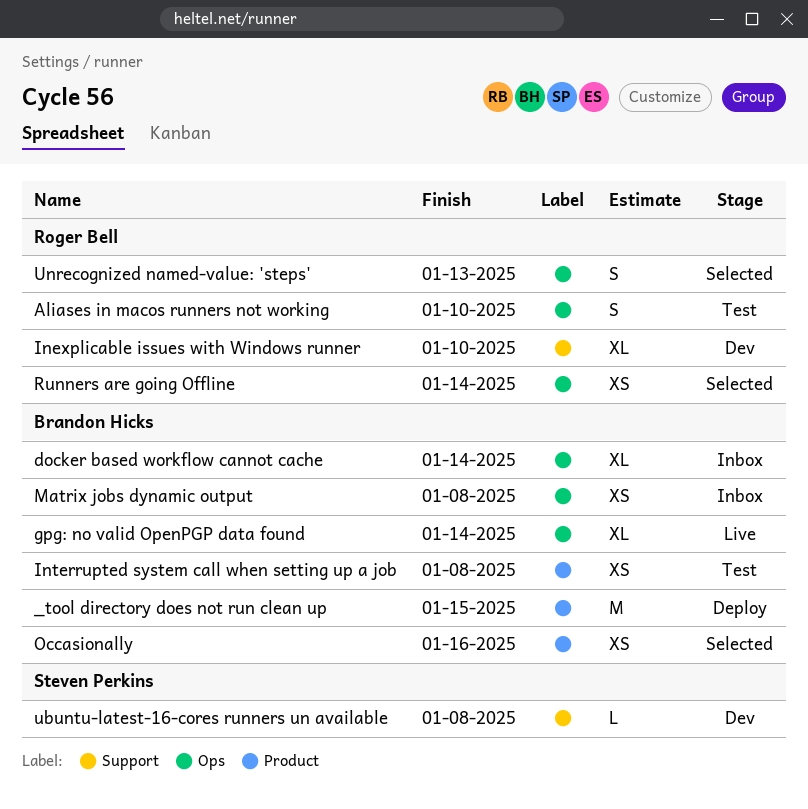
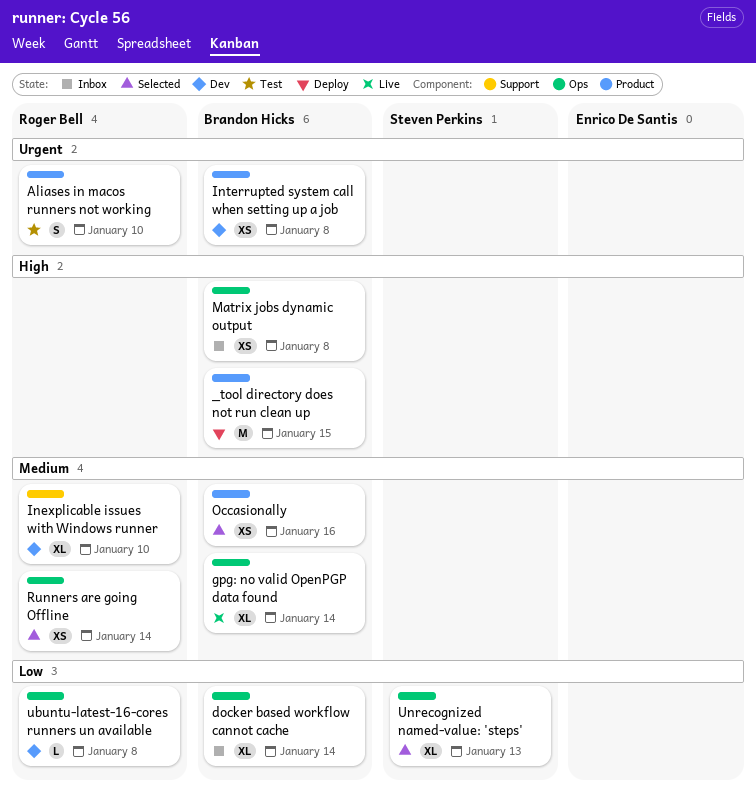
Aliases in macos runners not working, label: Ops -> Product
Interrupted system call when setting up a job, status: Test -> Dev
ubuntu-latest-16-cores runners un available, owner: Steven Perkins -> Roger Bell
ubuntu-latest-16-cores runners un available, label: Support -> Ops
Unrecognized named-value: 'steps', owner: Roger Bell -> Steven Perkins
Unrecognized named-value: 'steps', estimate: S -> XL

